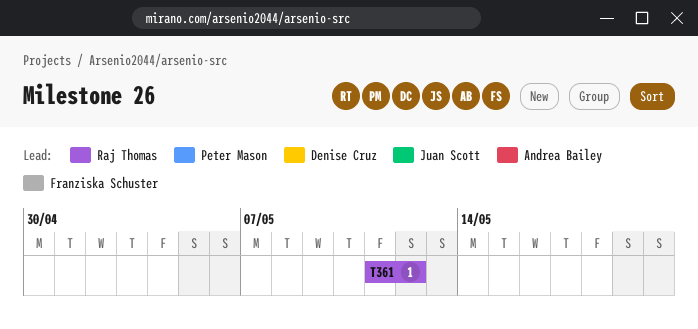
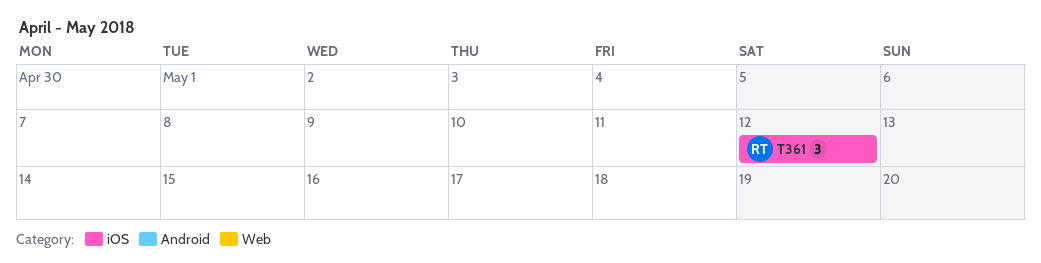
T361, estimate: 1 -> 3
T361, start: May 11 -> May 12

